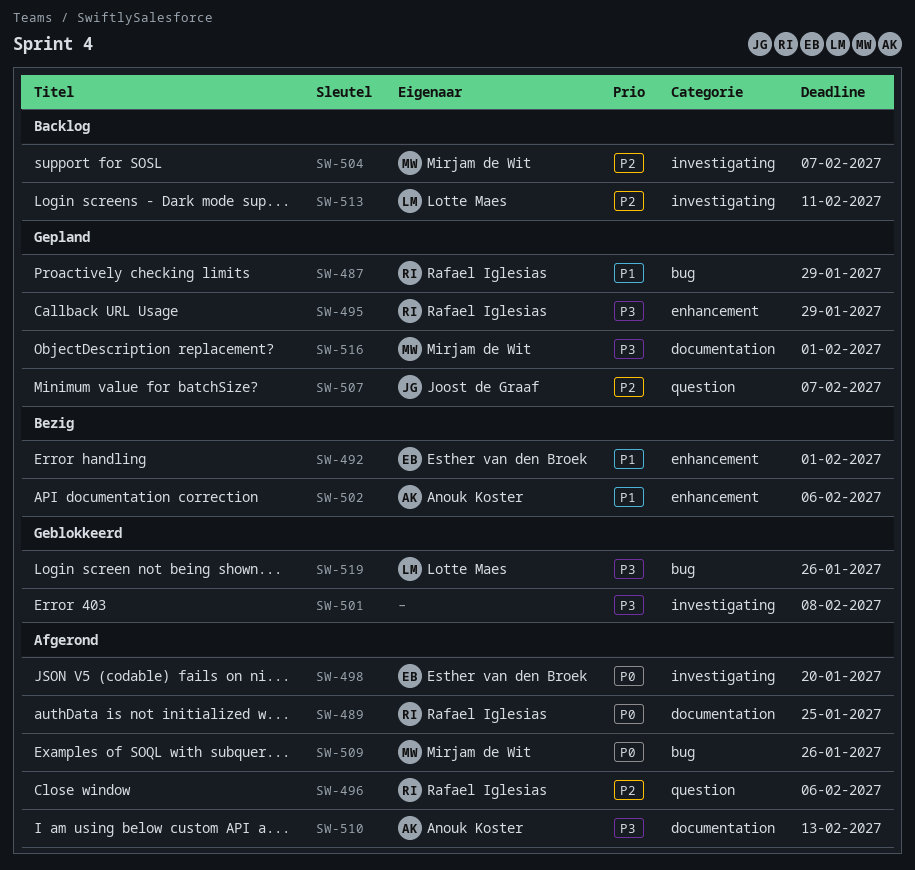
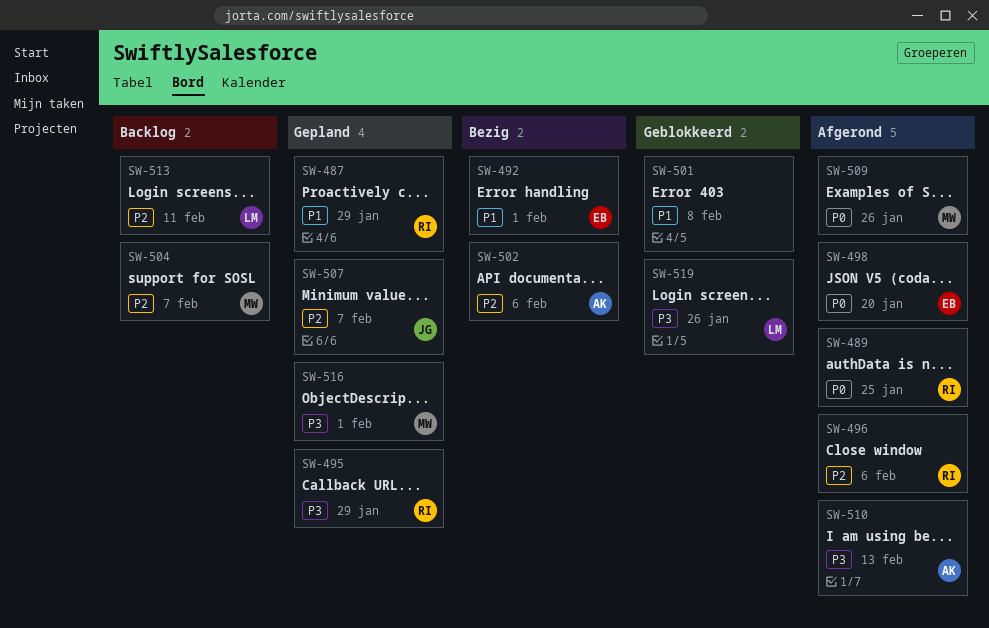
SW-501, priority: P3 -> P1
SW-502, priority: P1 -> P2

